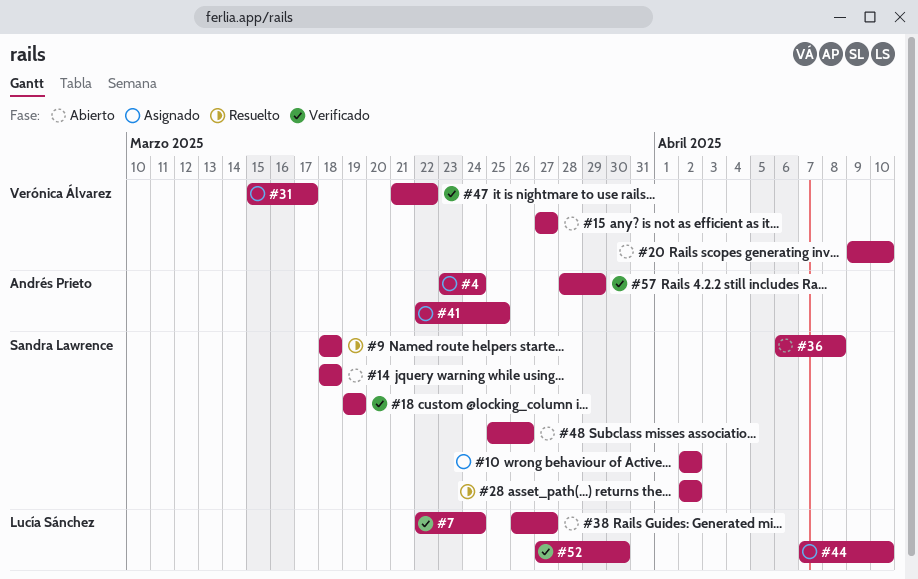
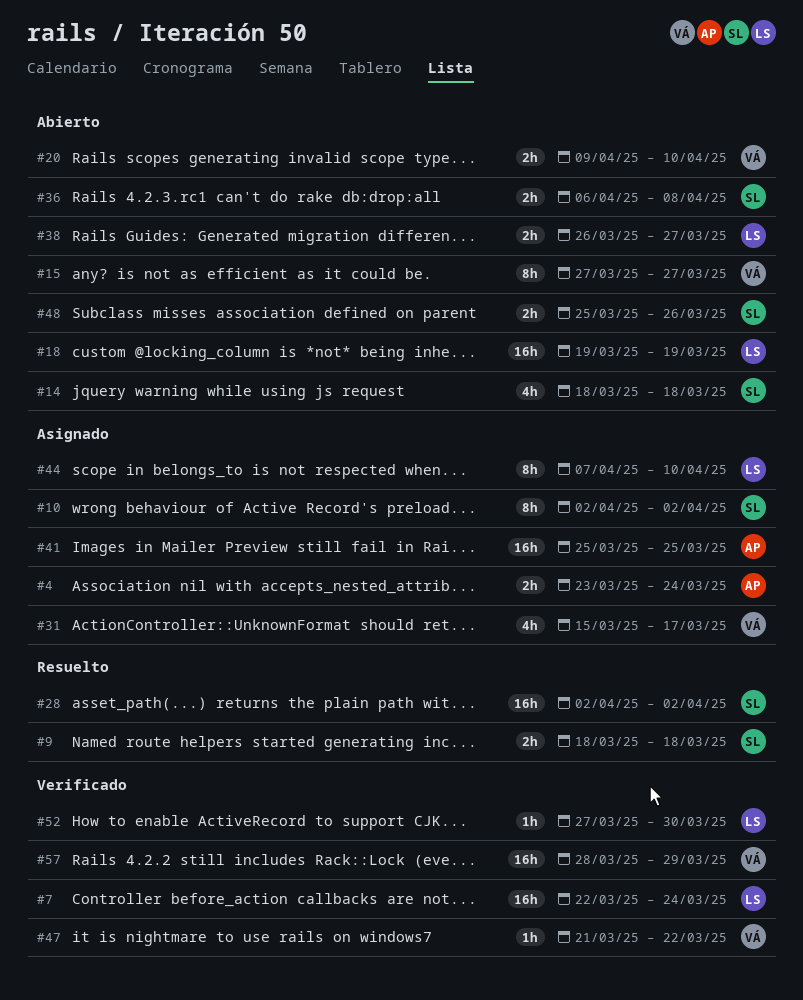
#18, status: Verificado -> Abierto
#18, owner: Sandra Lawrence -> Lucía Sánchez
#41, start: Mar 22 -> Mar 25
#57, owner: Andrés Prieto -> Verónica Álvarez

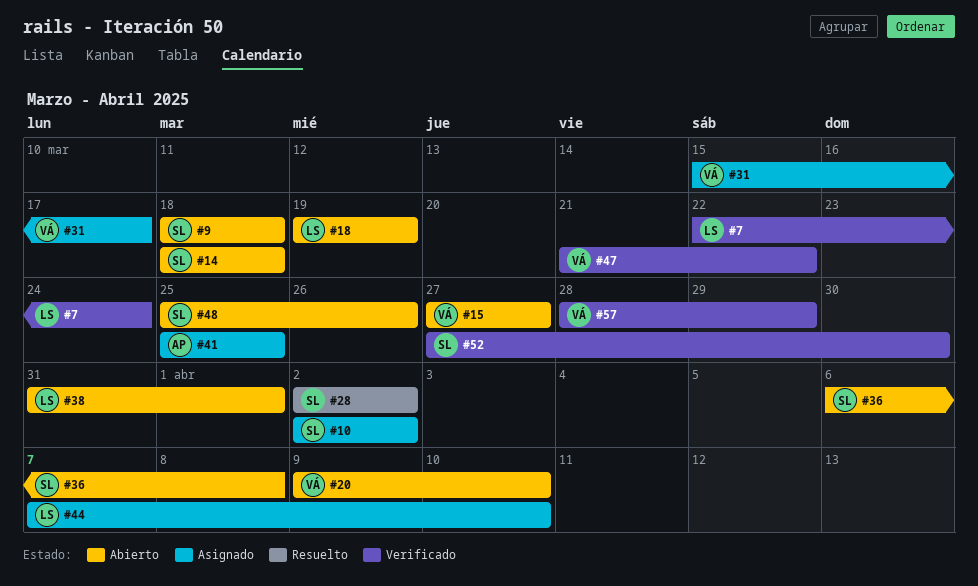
#4: present -> none
#9, status: Resuelto -> Abierto
#38, start: Mar 26 -> Mar 31
#38, due: Mar 27 -> Apr 1
#52, owner: LS -> SL

